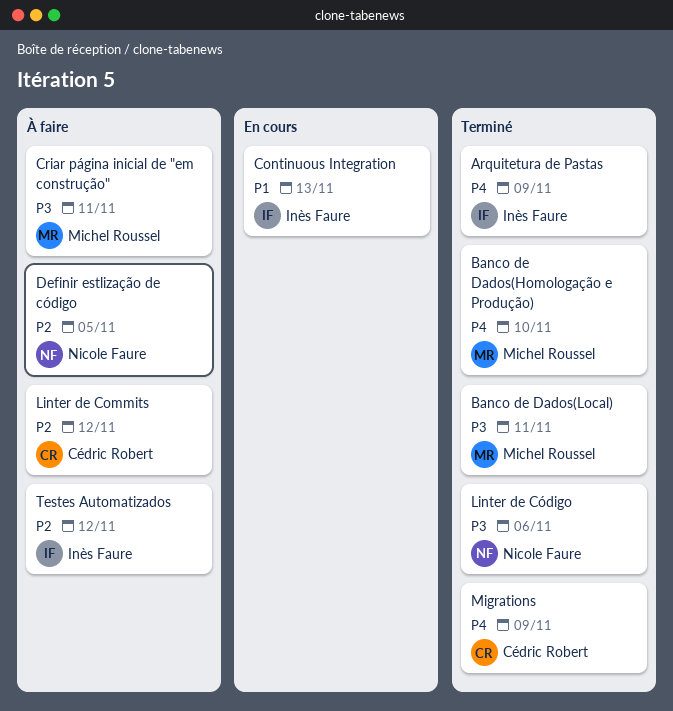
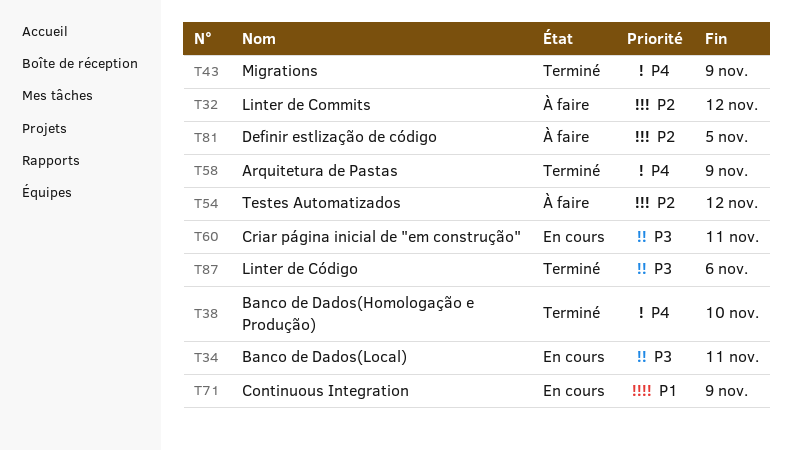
Banco de Dados(Local), status: Terminé -> En cours
Continuous Integration, due: Nov 13 -> Nov 9
Criar página inicial de "em construção", status: À faire -> En cours

